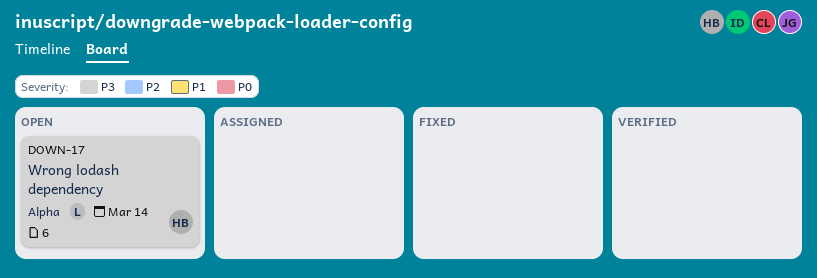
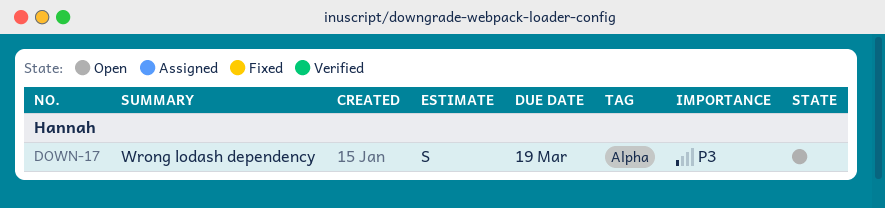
DOWN-17, estimate: L -> S
DOWN-17, due: Mar 14 -> Mar 19

